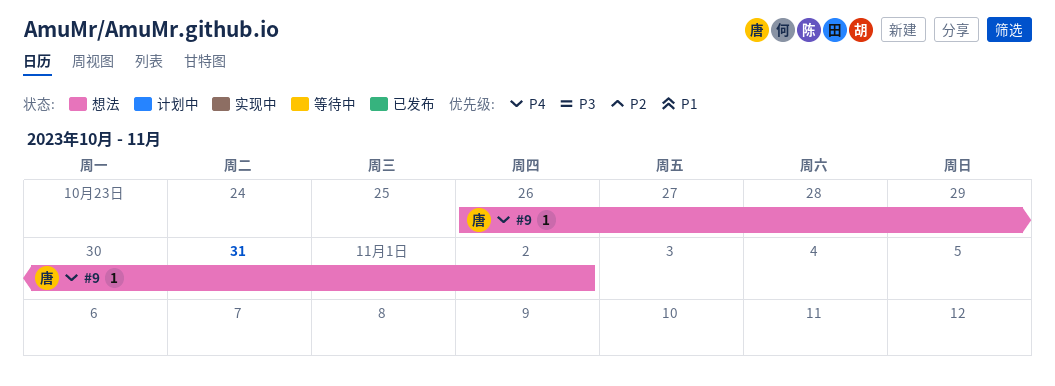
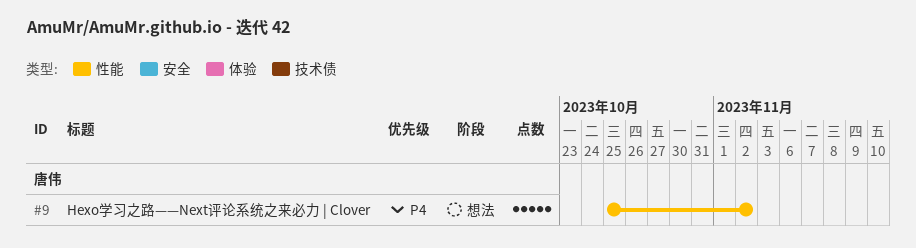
#9, estimate: 1 -> 5
#9, start: Oct 26 -> Oct 25

